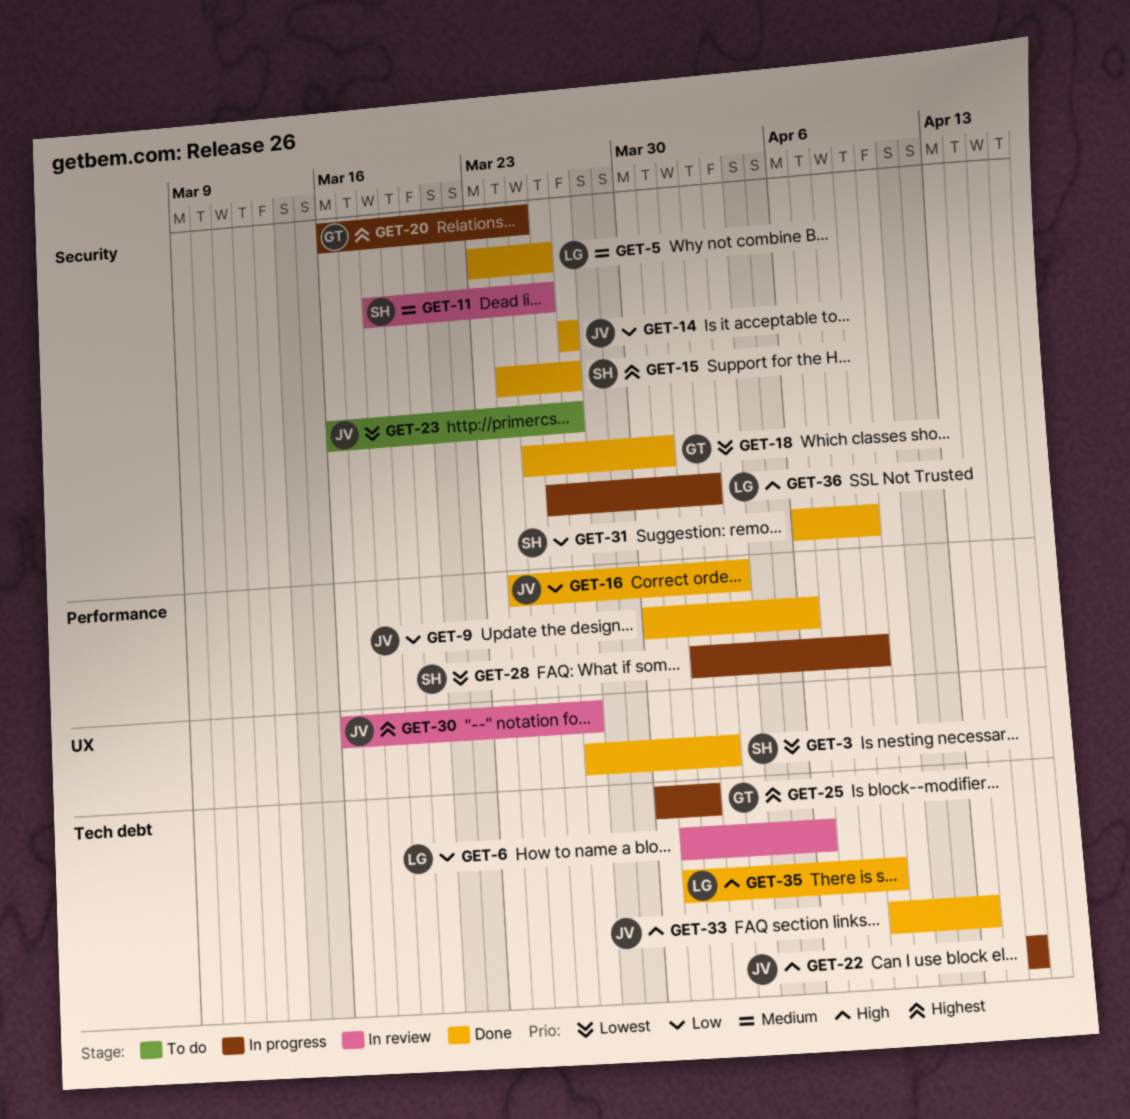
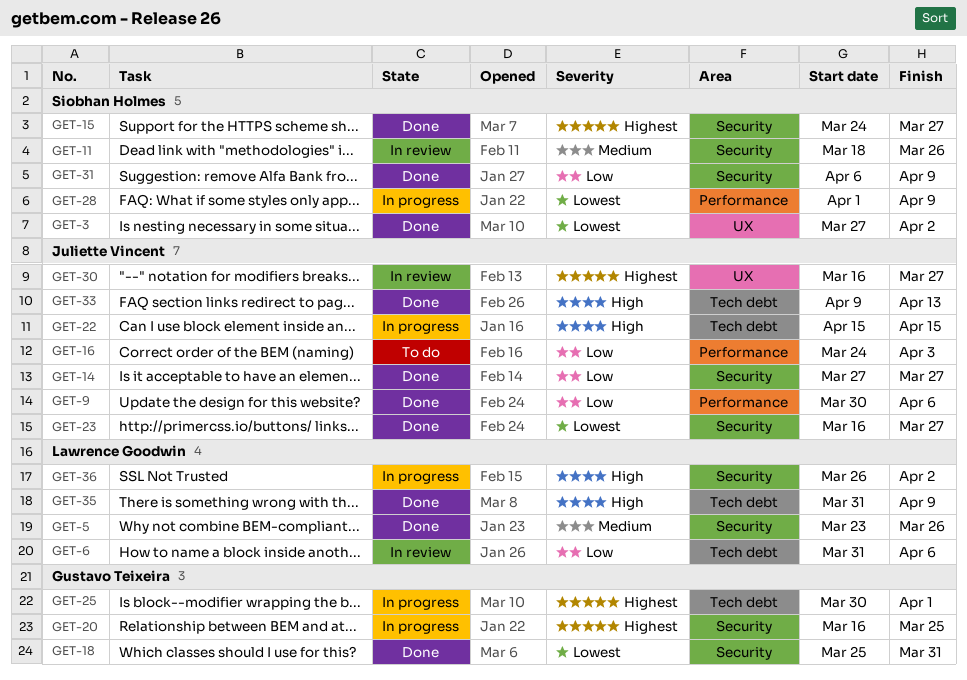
GET-16, status: Done -> To do
GET-23, status: To do -> Done

